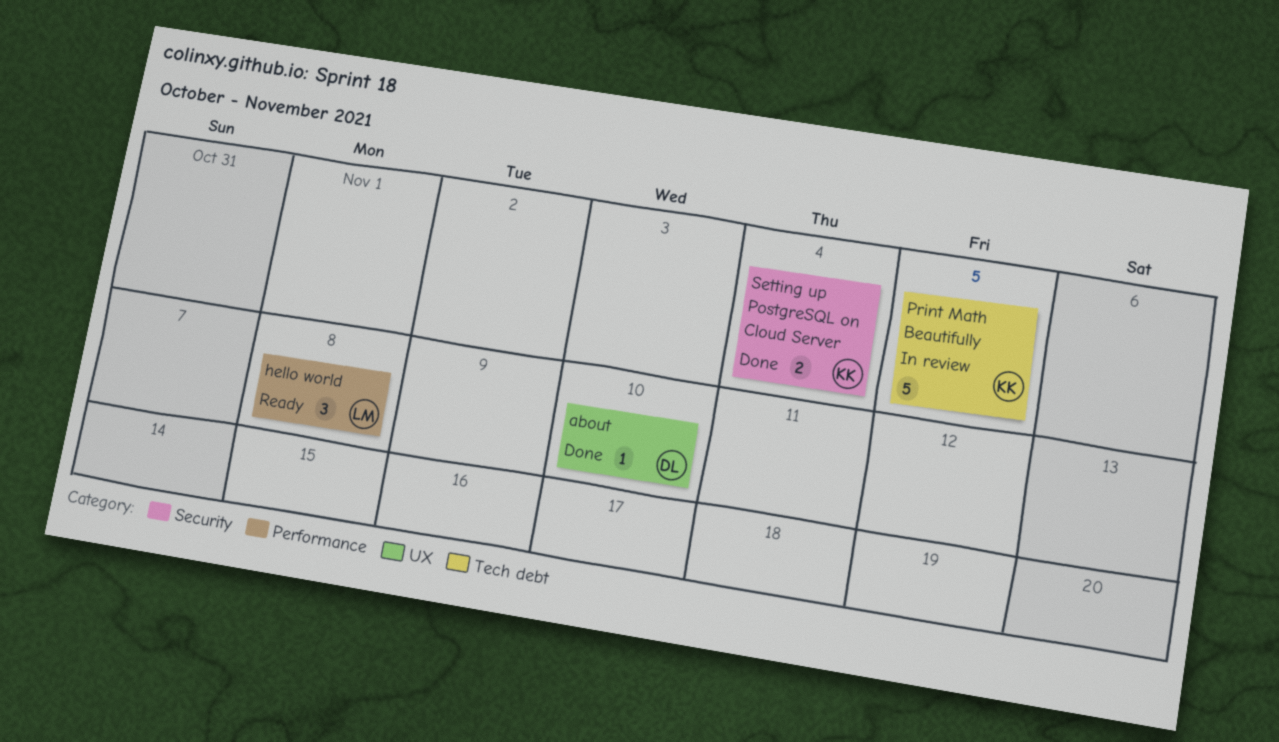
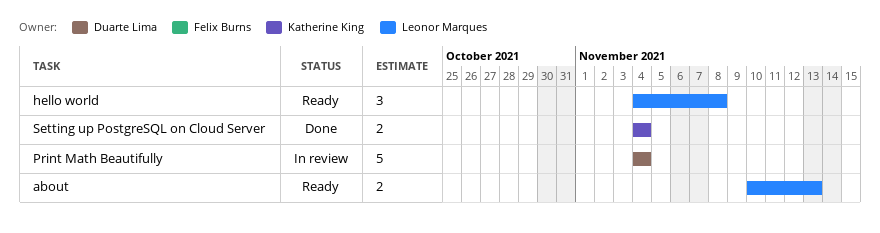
about, status: Done -> Ready
about, owner: Duarte Lima -> Leonor Marques
about, estimate: 1 -> 2
about, due: Nov 10 -> Nov 13
Print Math Beautifully, owner: Katherine King -> Duarte Lima
Print Math Beautifully, due: Nov 5 -> Nov 4

